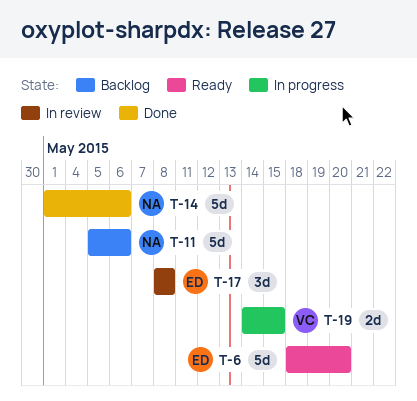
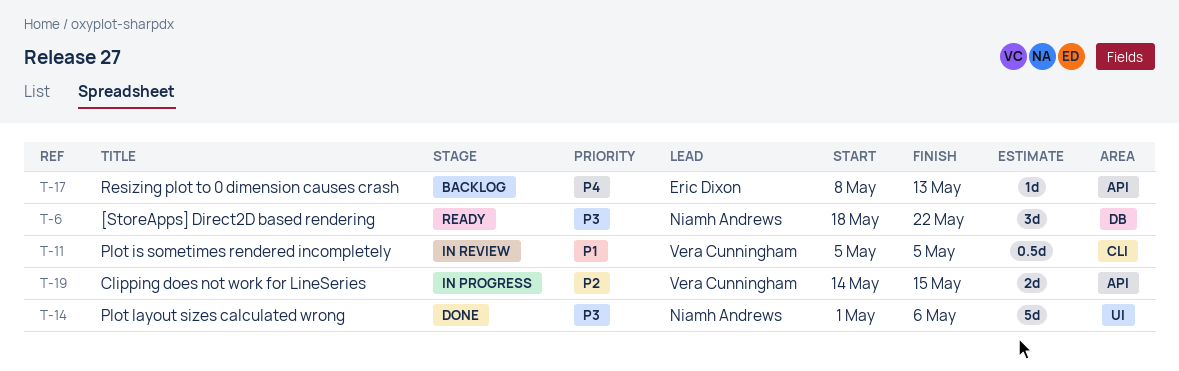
T-6, owner: Eric Dixon -> Niamh Andrews
T-6, estimate: 5d -> 3d
T-6, due: May 20 -> May 22
T-11, status: Backlog -> In review
T-11, owner: Niamh Andrews -> Vera Cunningham
T-11, estimate: 5d -> 0.5d
T-11, due: May 6 -> May 5
T-17, status: In review -> Backlog
T-17, estimate: 3d -> 1d
T-17, due: May 8 -> May 13

